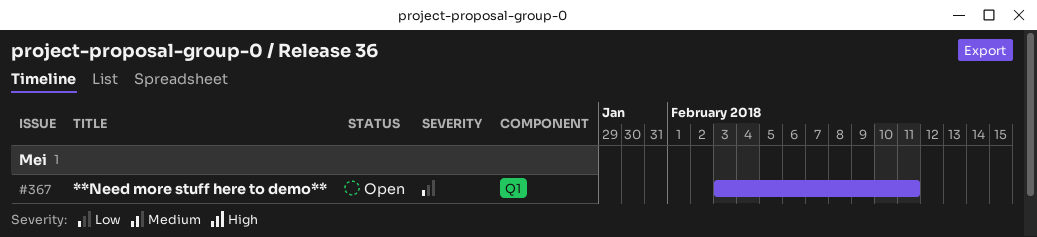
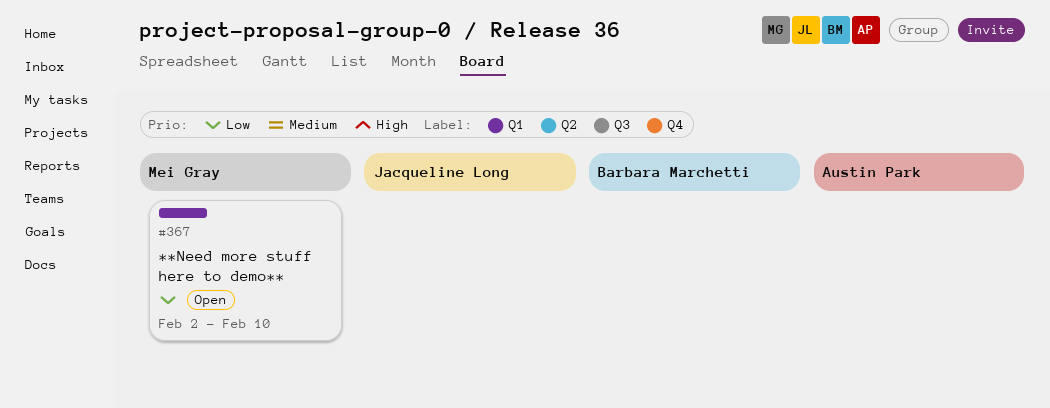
#367, start: Feb 3 -> Feb 2
#367, due: Feb 11 -> Feb 10

